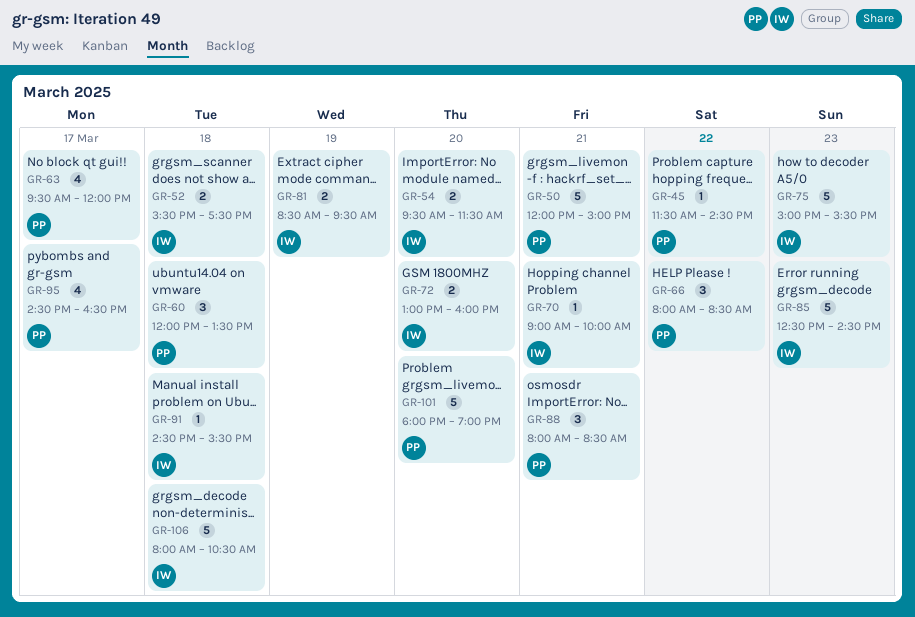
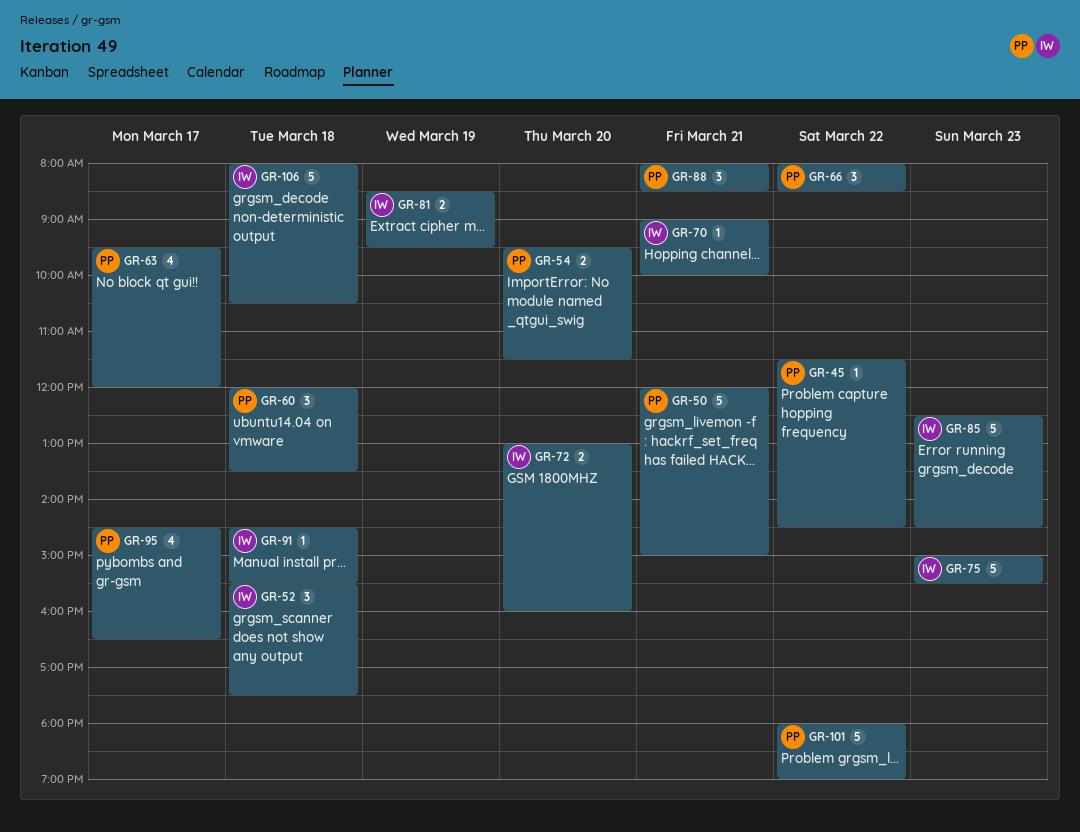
GR-52, estimate: 2 -> 3
GR-54, owner: IW -> PP
GR-101, day: Mar 20 -> Mar 22

